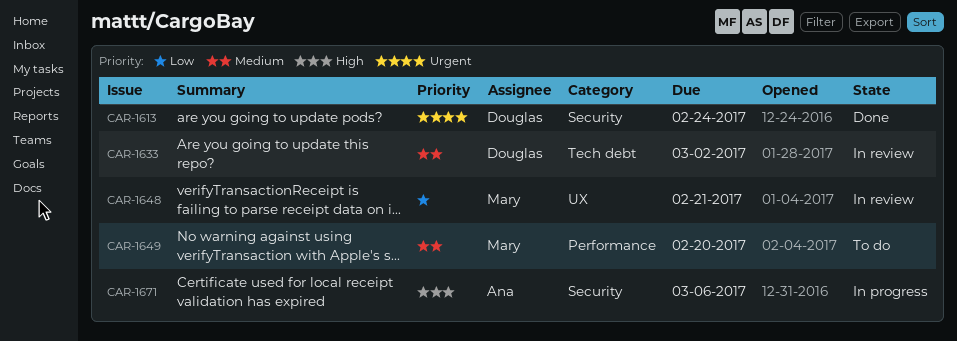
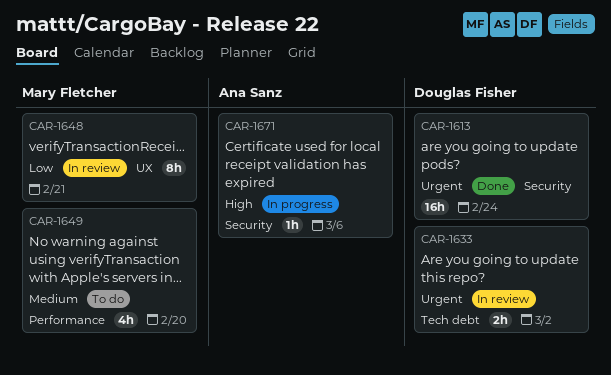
CAR-1633, priority: Medium -> Urgent

